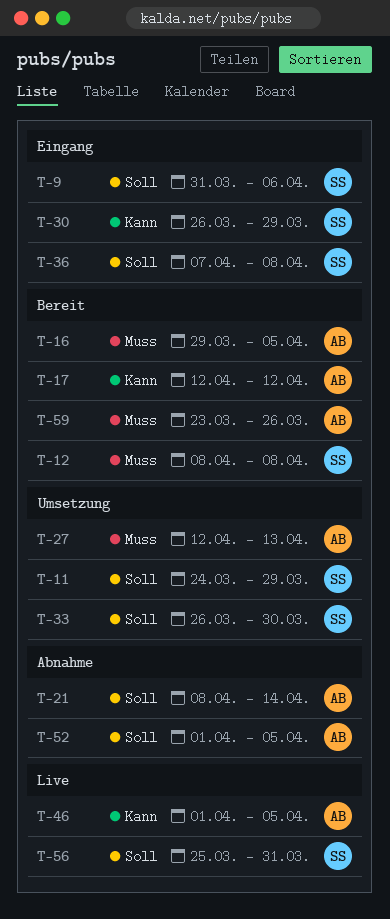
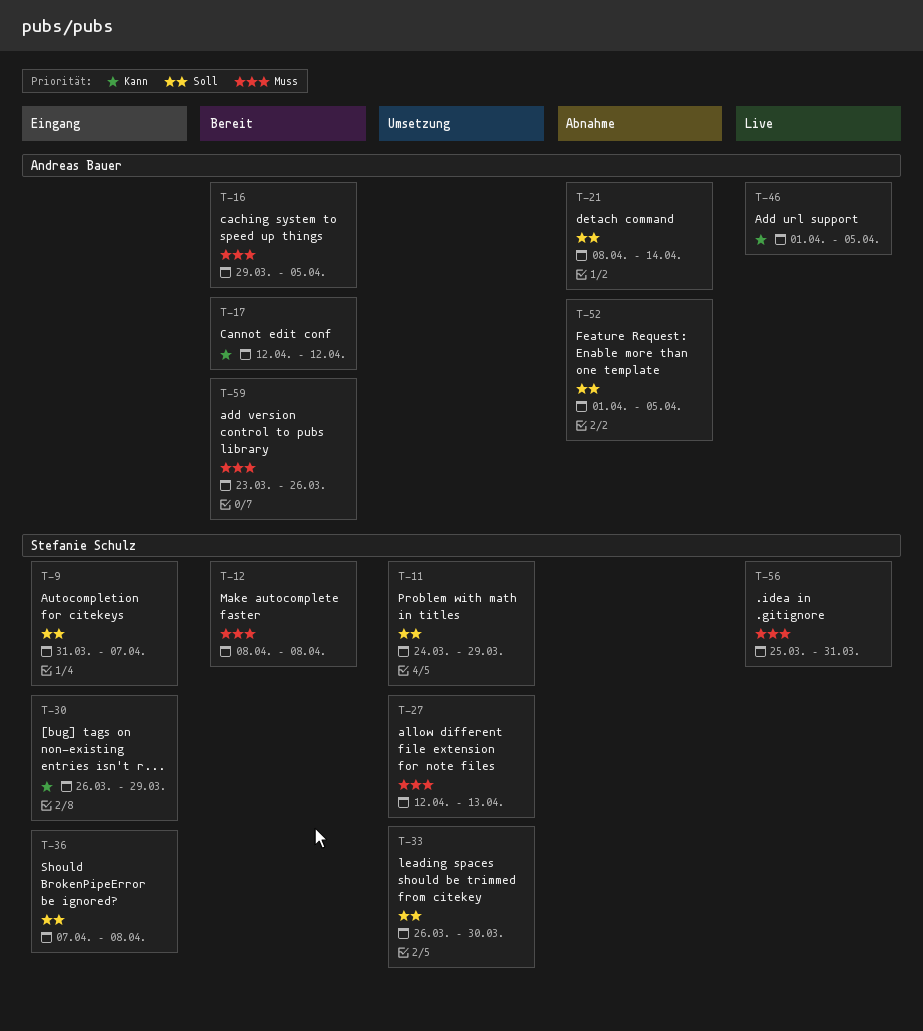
T-9, due: Apr 6 -> Apr 7
T-27, owner: Andreas Bauer -> Stefanie Schulz
T-56, priority: Soll -> Muss

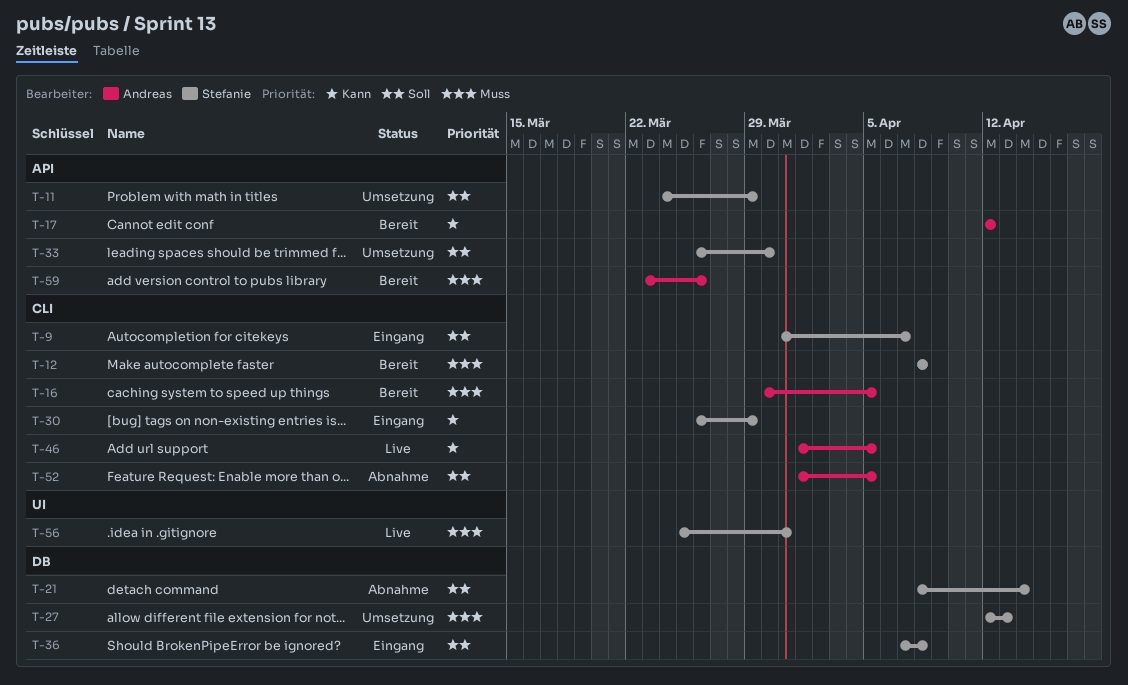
T-16, start: Mar 29 -> Mar 30
T-21, owner: Andreas Bauer -> Stefanie Schulz

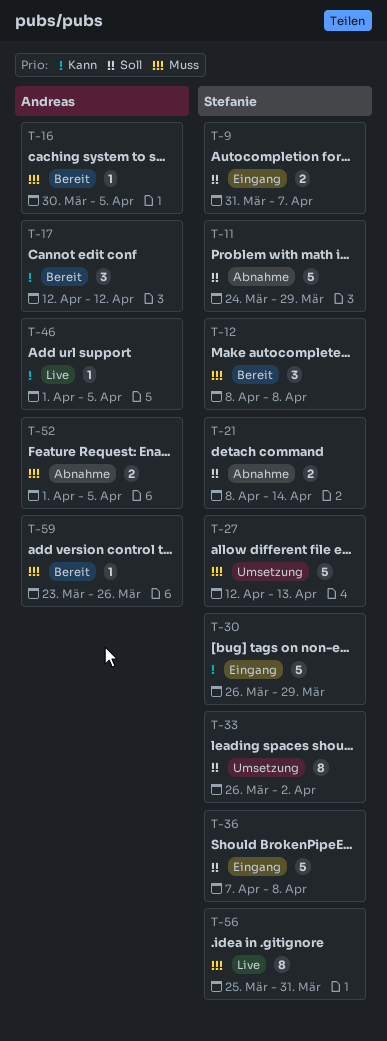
T-11, status: Umsetzung -> Abnahme
T-33, due: Mar 30 -> Apr 2
T-52, priority: Soll -> Muss

